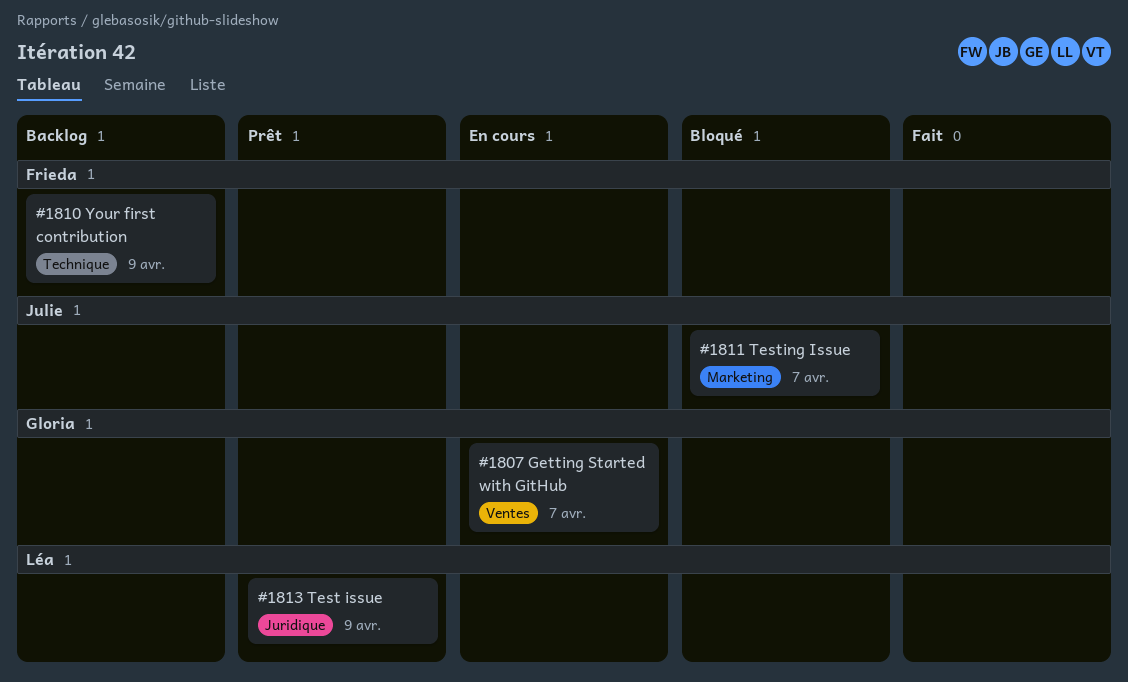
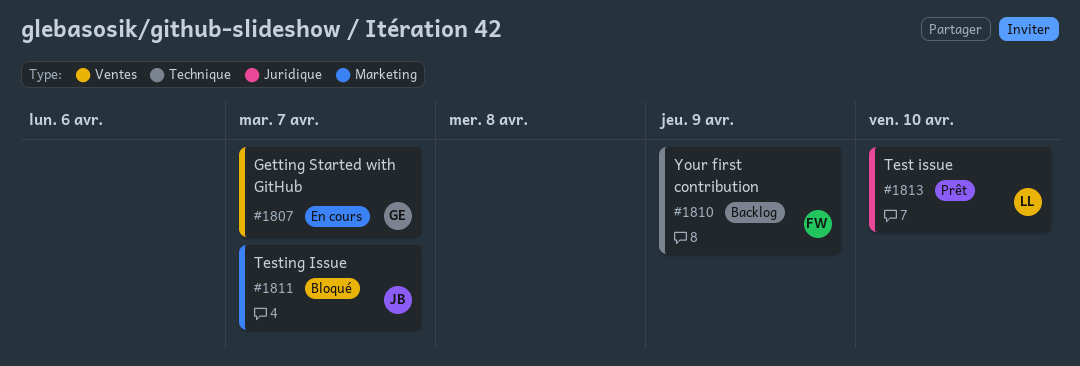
#1813, due: Apr 9 -> Apr 10

